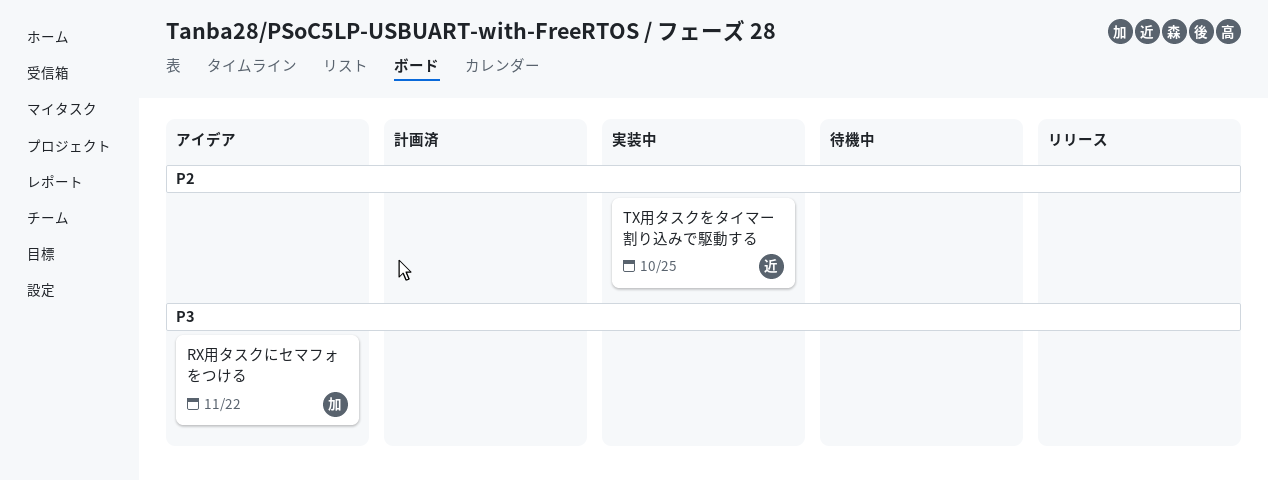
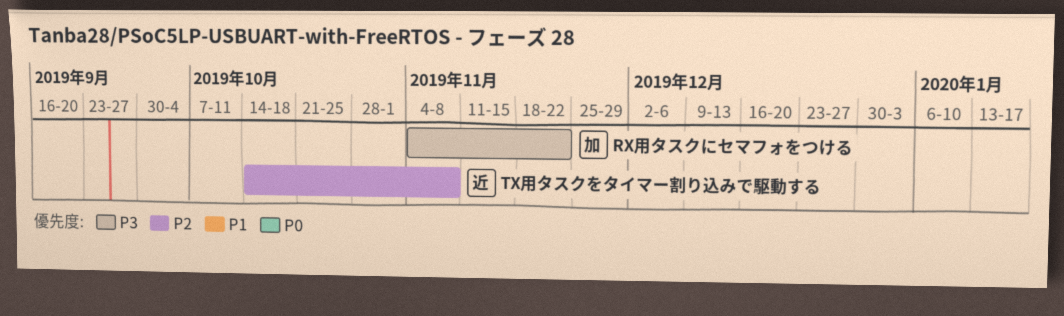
TX用タスクをタイマー割り込みで駆動する, due: Oct 25 -> Nov 8

